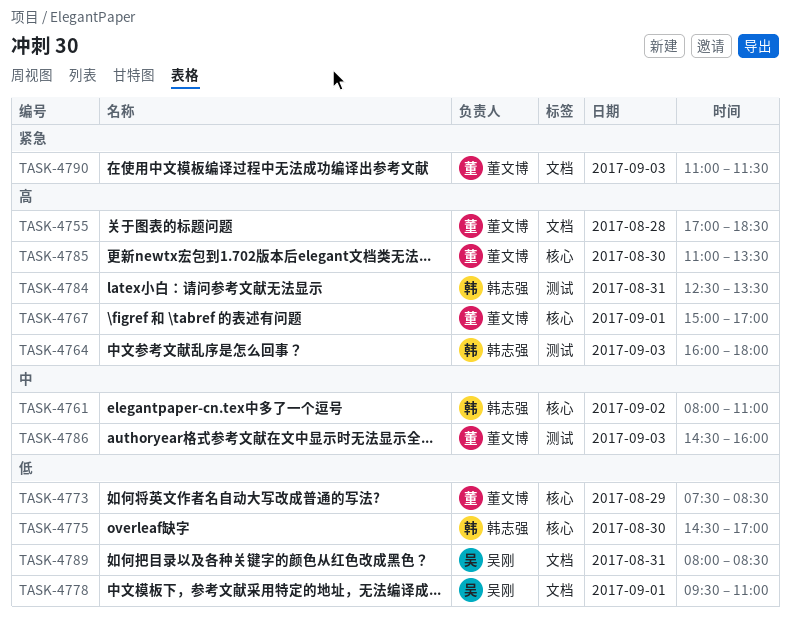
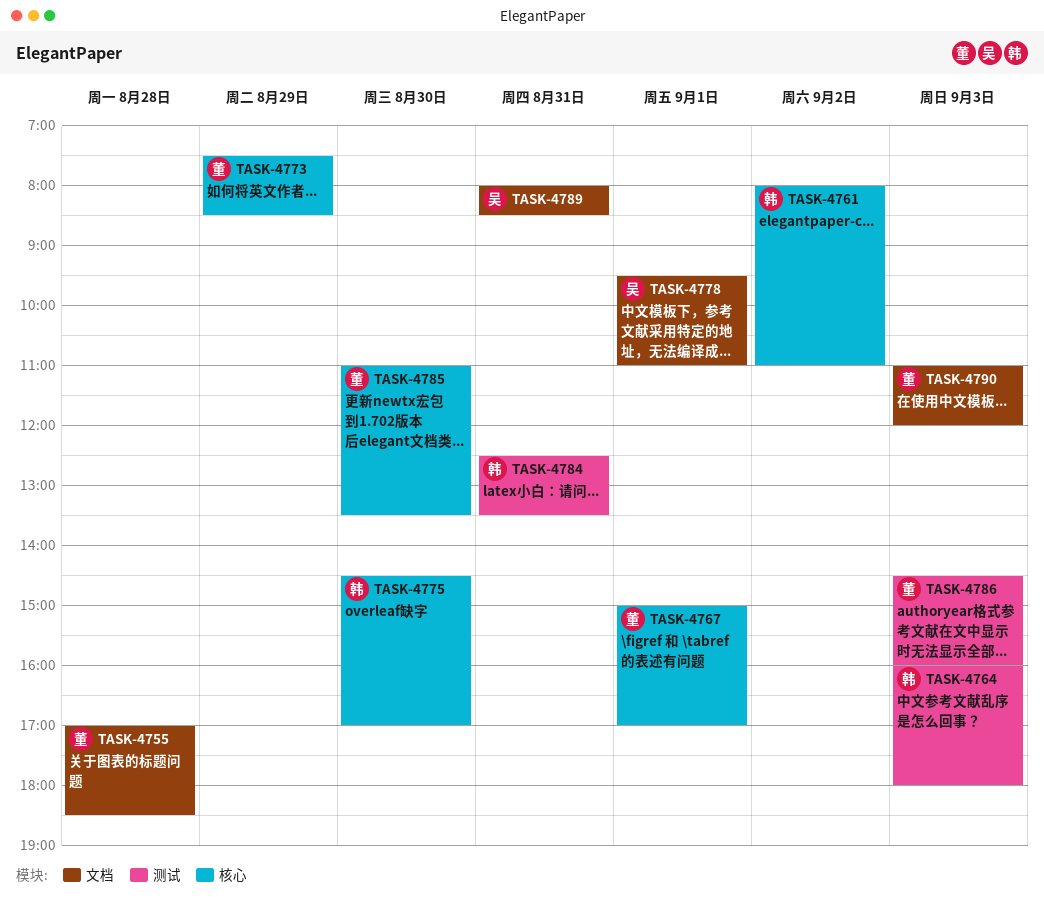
TASK-4790, ends: 11:30 -> 12:00

